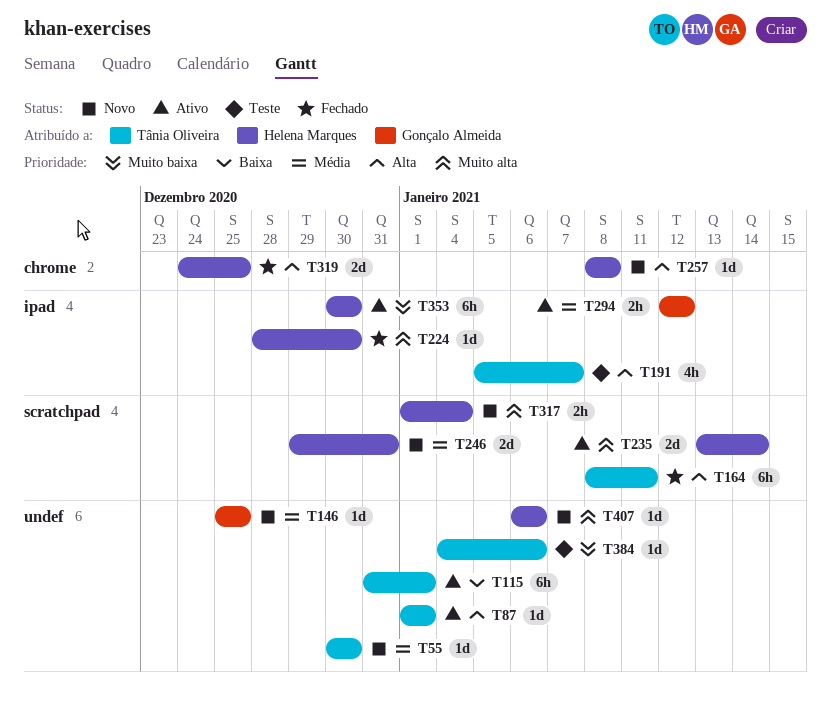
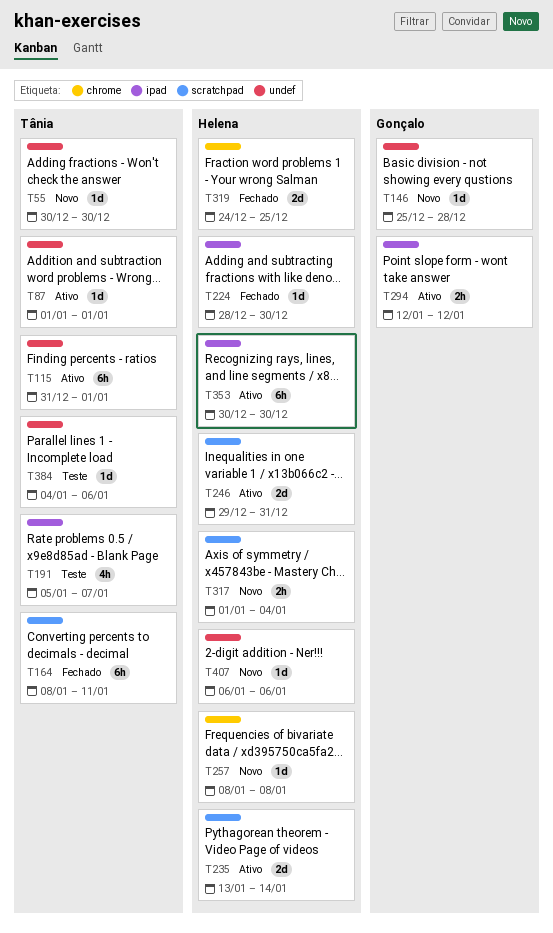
T146, due: Dec 25 -> Dec 28
T246, status: Novo -> Ativo

